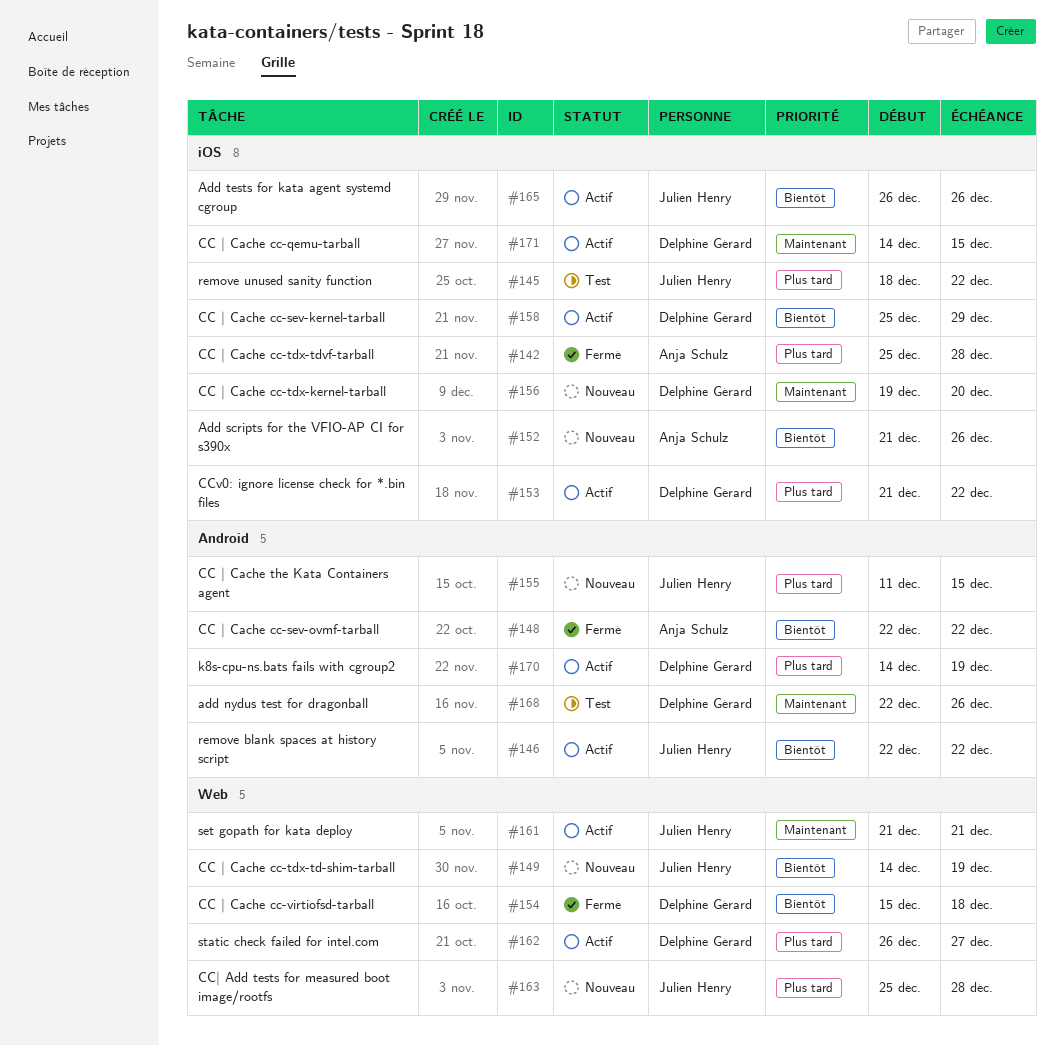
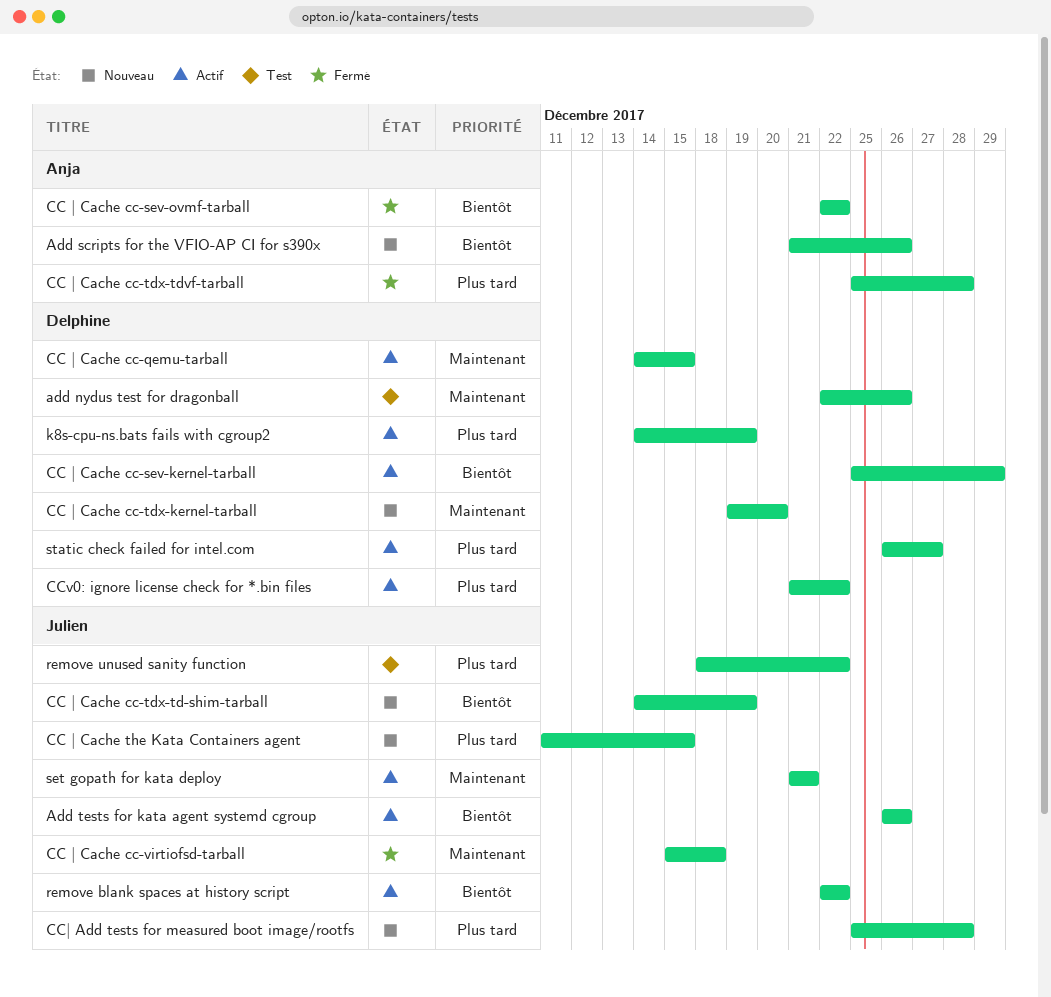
CC | Cache cc-virtiofsd-tarball, owner: Delphine Gérard -> Julien Henry
CC | Cache cc-virtiofsd-tarball, priority: Bientôt -> Maintenant

